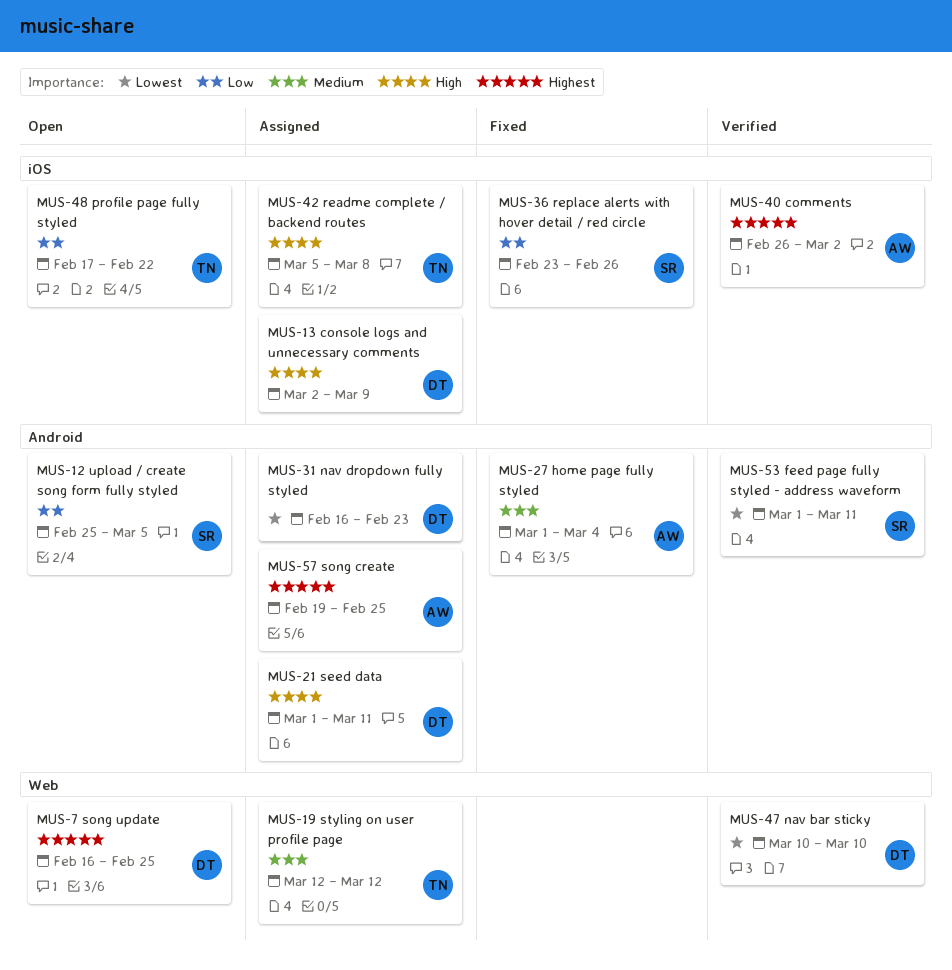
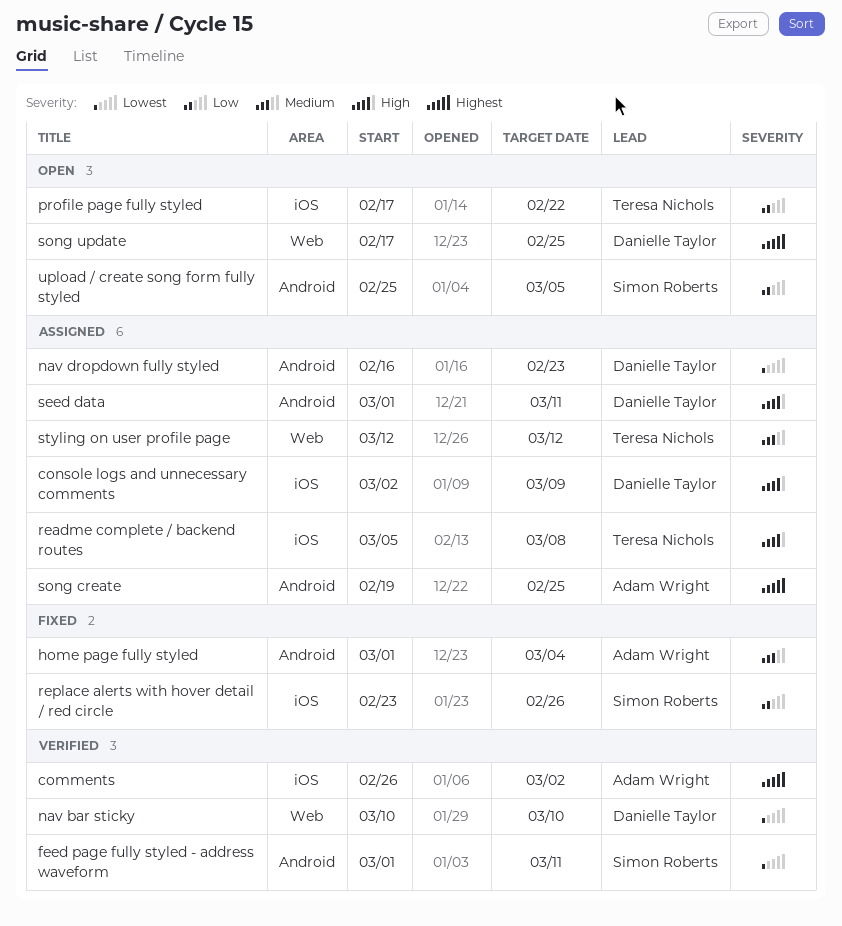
song update, start: Feb 16 -> Feb 17

